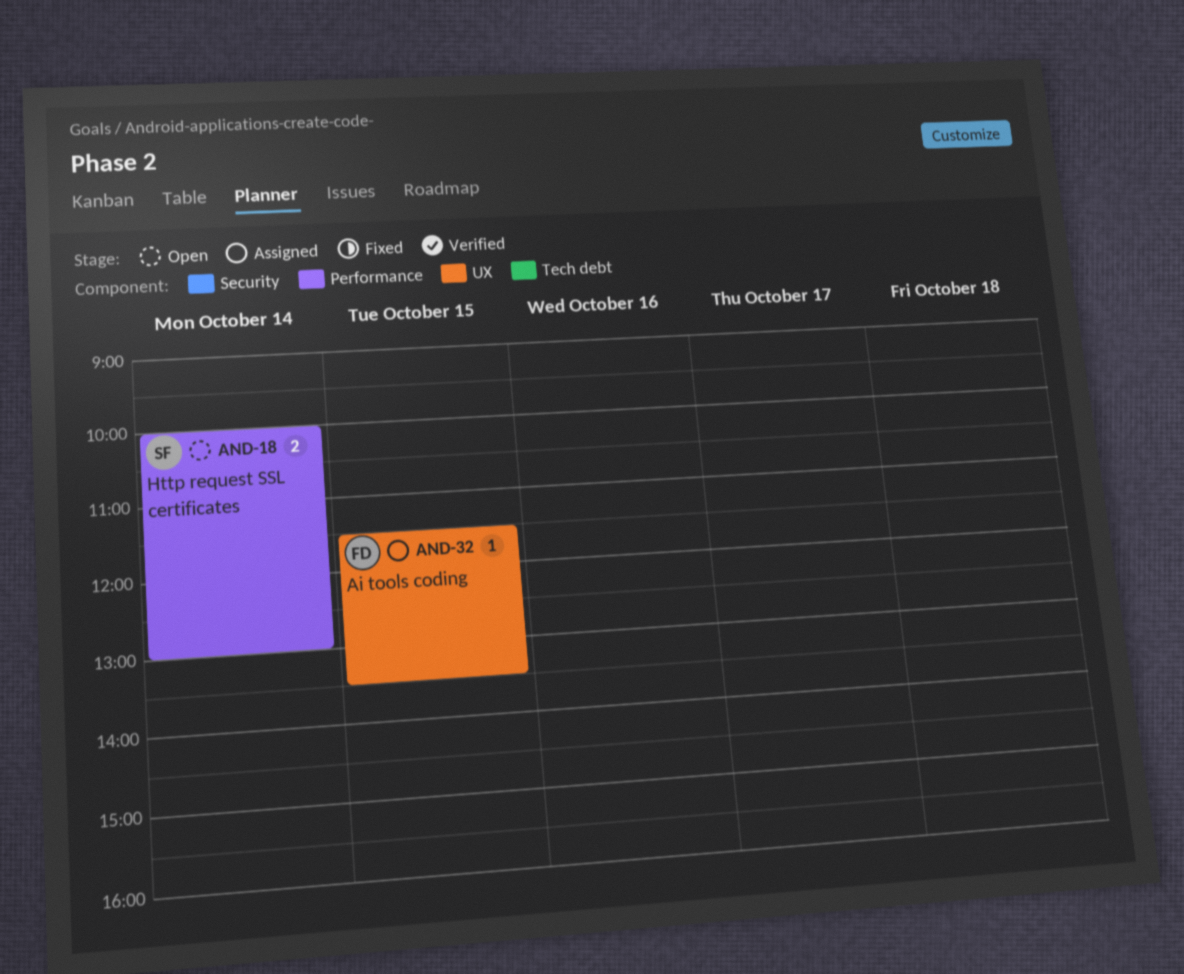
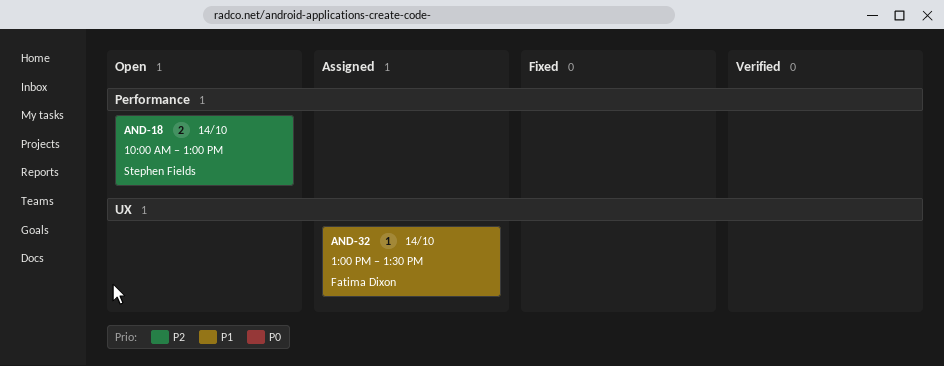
AND-32, day: Oct 15 -> Oct 14
AND-32, begins: 11:30 -> 13:00

